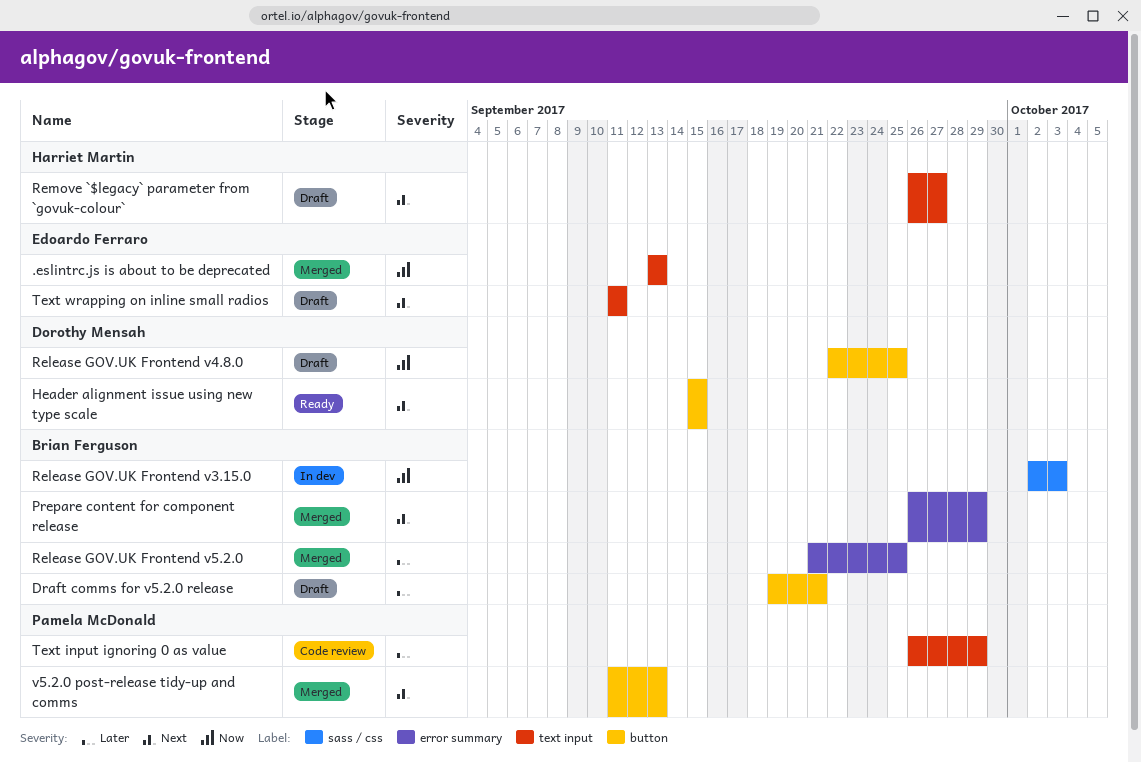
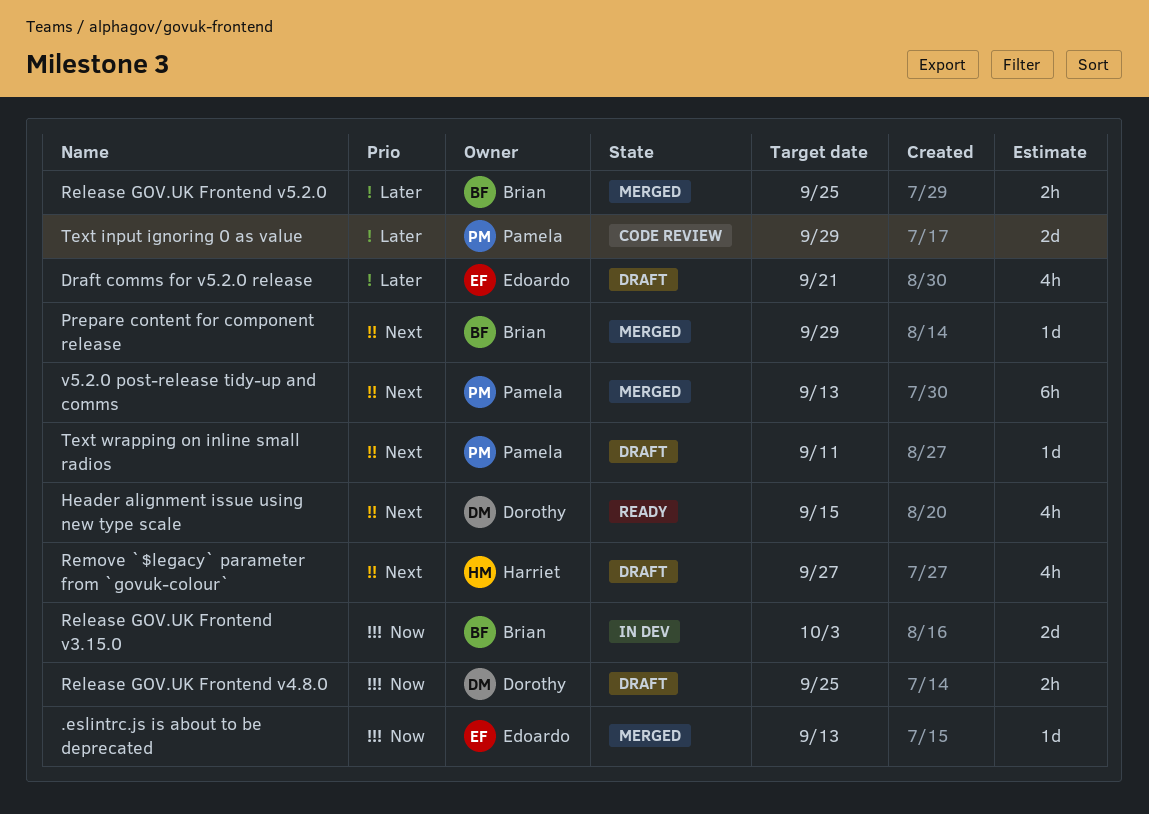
Draft comms for v5.2.0 release, owner: Brian Ferguson -> Edoardo Ferraro
Text wrapping on inline small radios, owner: Edoardo Ferraro -> Pamela McDonald

